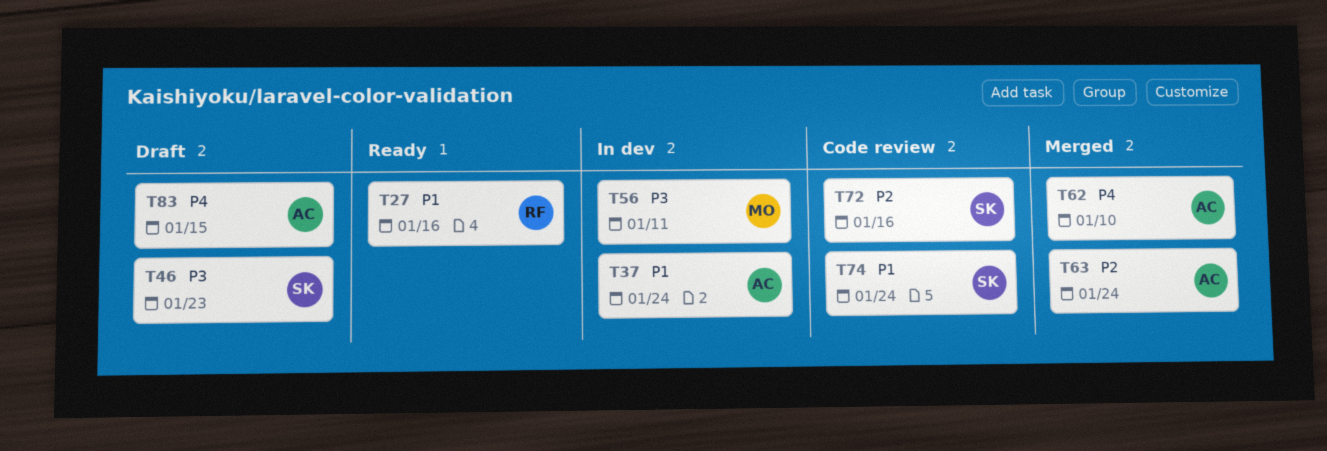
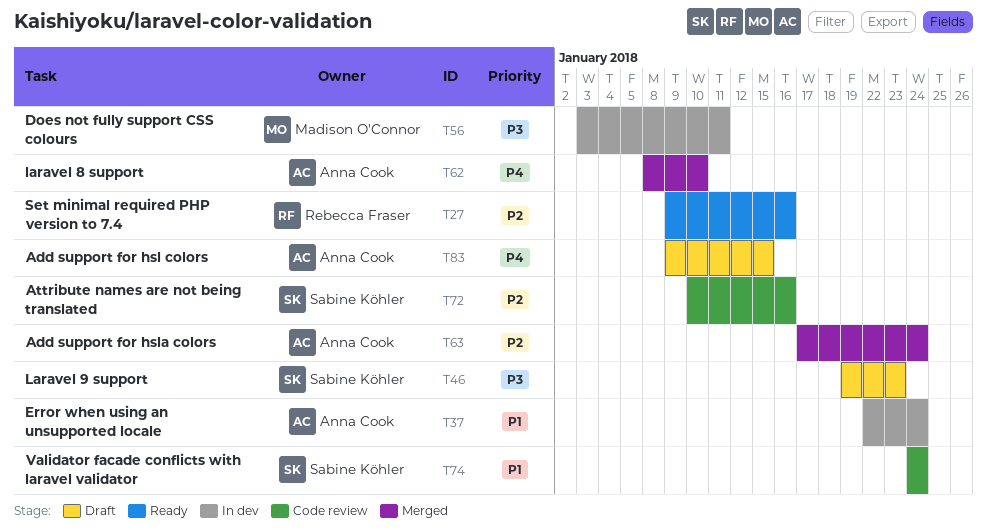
T27, priority: P1 -> P2

